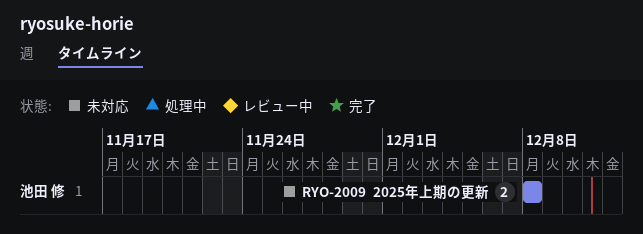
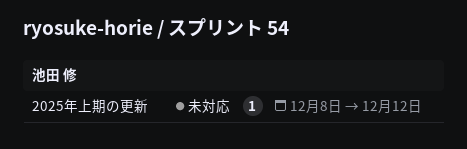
2025年上期の更新, estimate: 2 -> 1
2025年上期の更新, due: Dec 8 -> Dec 12

